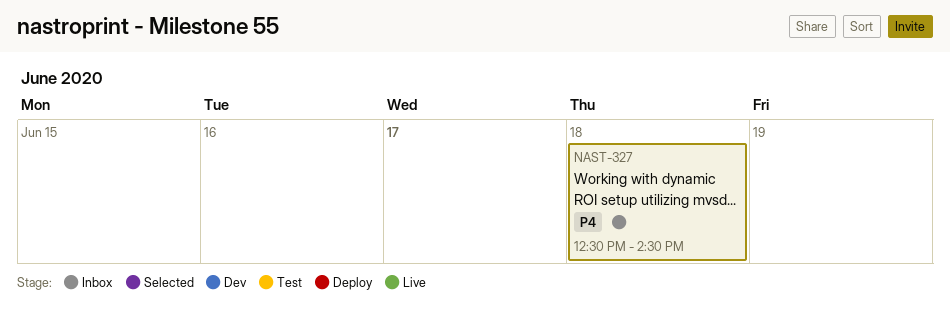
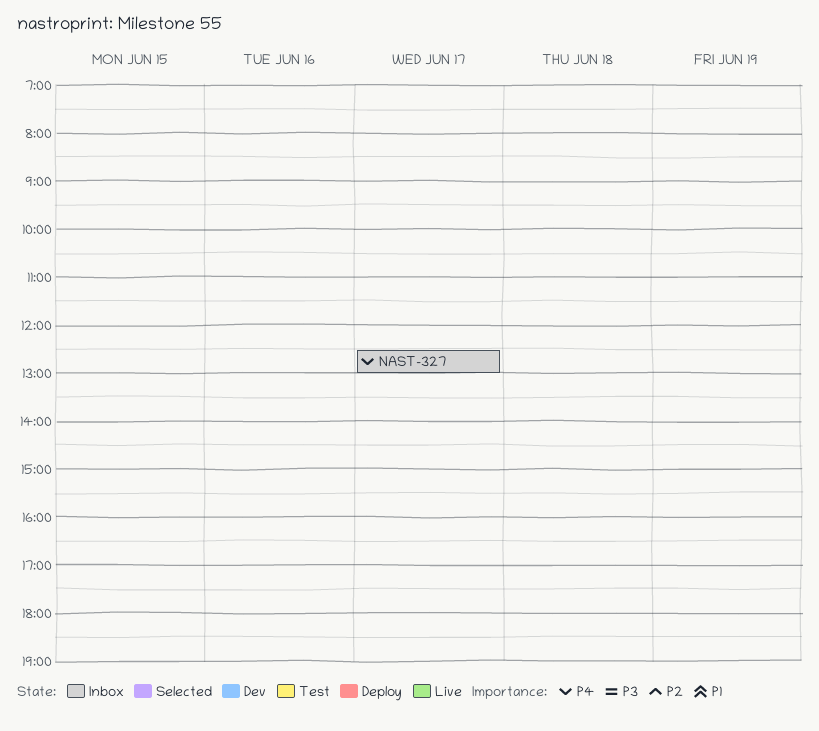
NAST-327, day: Jun 18 -> Jun 17
NAST-327, ends: 14:30 -> 13:00

